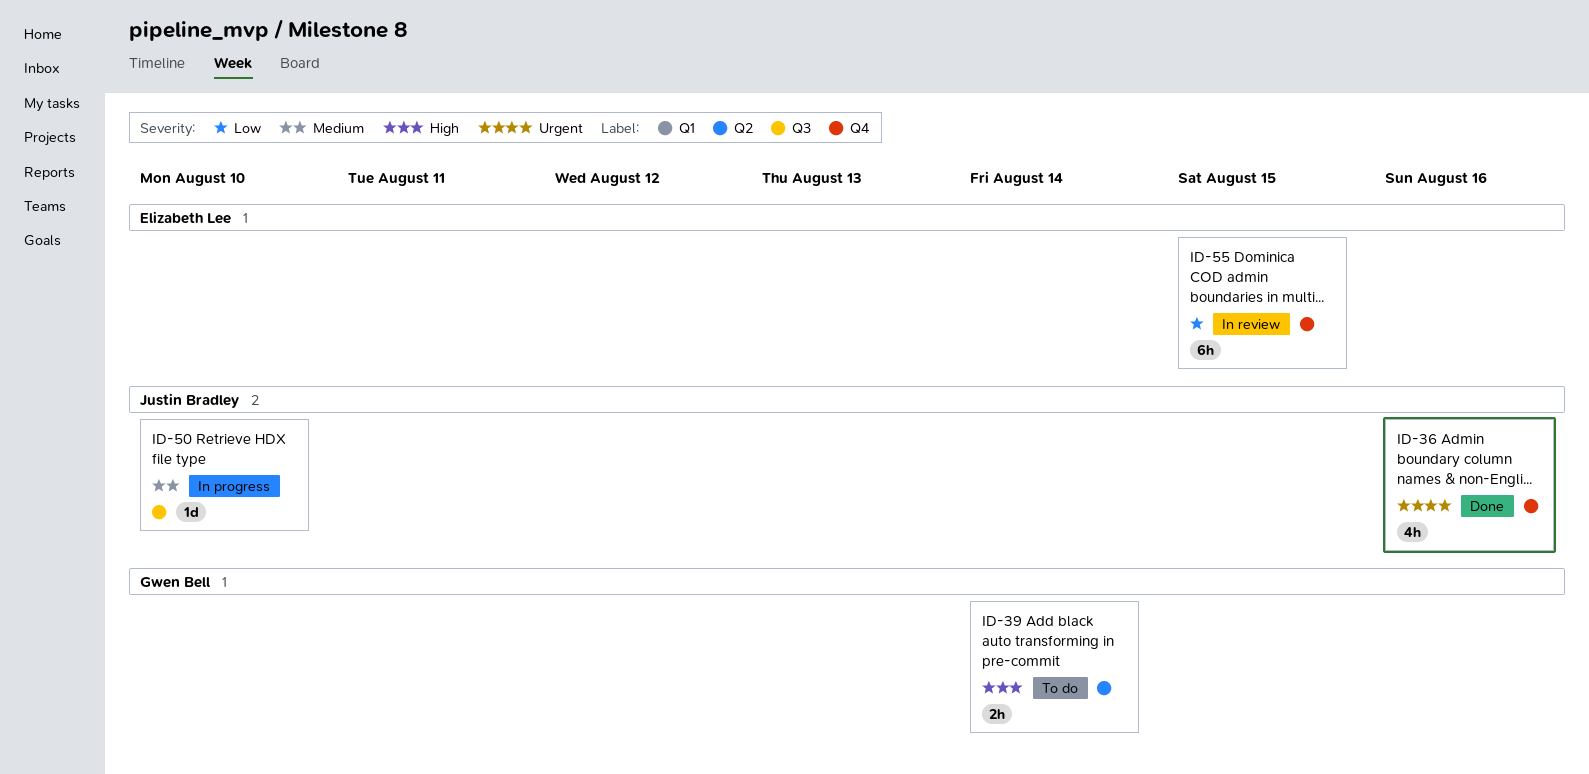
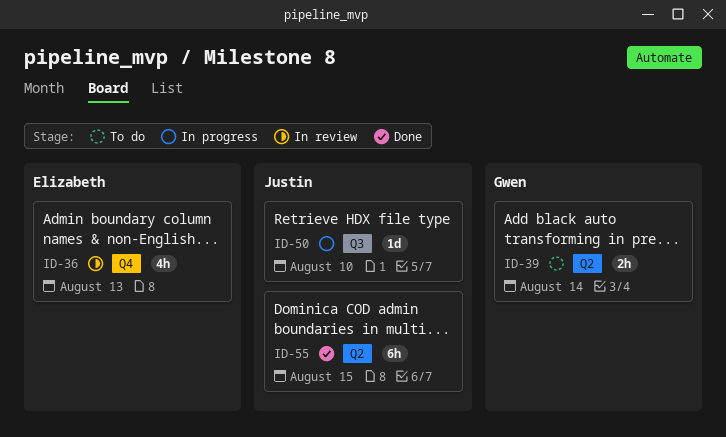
ID-36, status: Done -> In review
ID-36, owner: Justin Bradley -> Elizabeth Lee
ID-36, due: Aug 16 -> Aug 13
ID-55, status: In review -> Done
ID-55, owner: Elizabeth Lee -> Justin Bradley
ID-55, label: Q4 -> Q2

